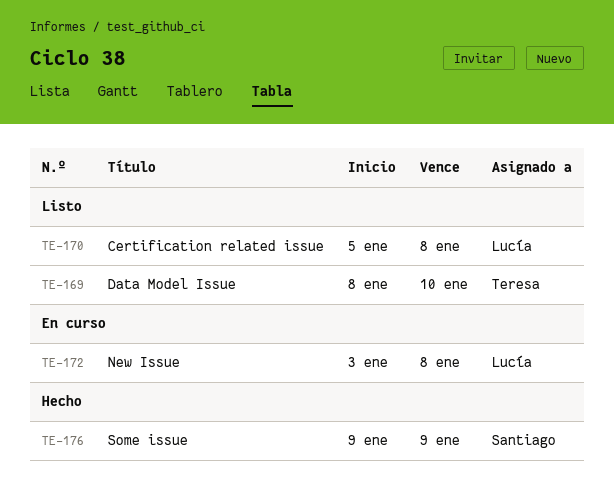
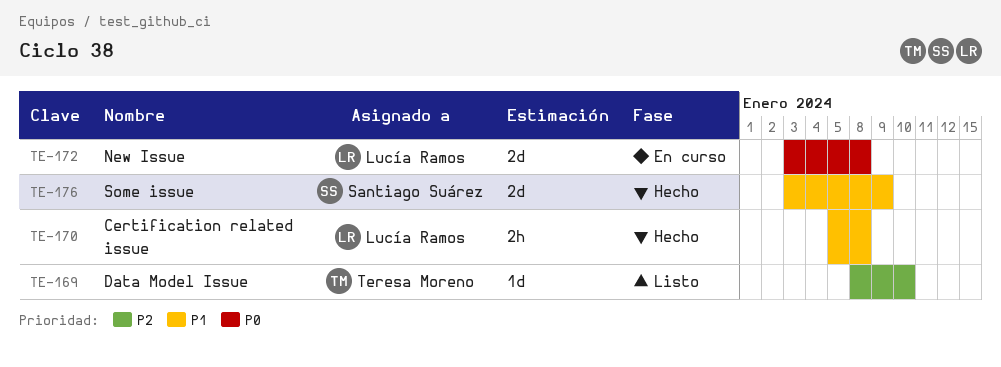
TE-170, status: Listo -> Hecho
TE-176, start: Jan 9 -> Jan 3

